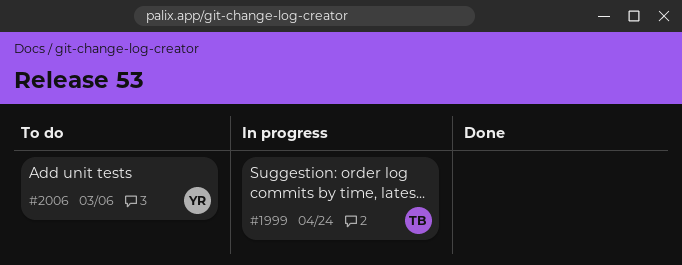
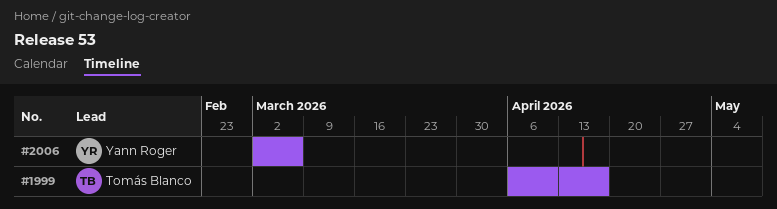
#1999, due: Apr 24 -> Apr 17

